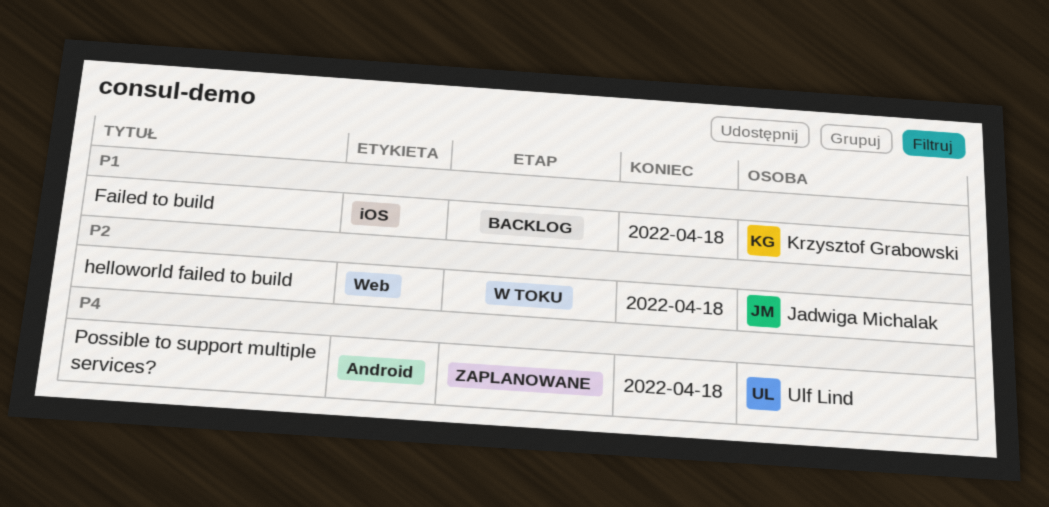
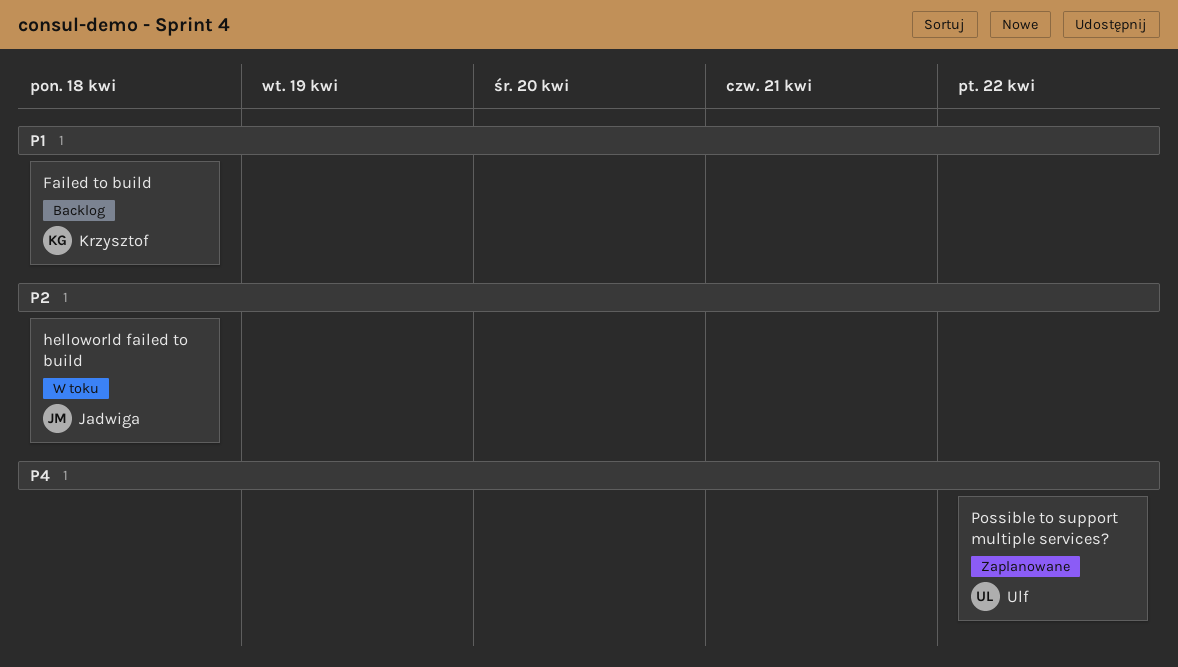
Possible to support multiple services?, due: Apr 18 -> Apr 22

